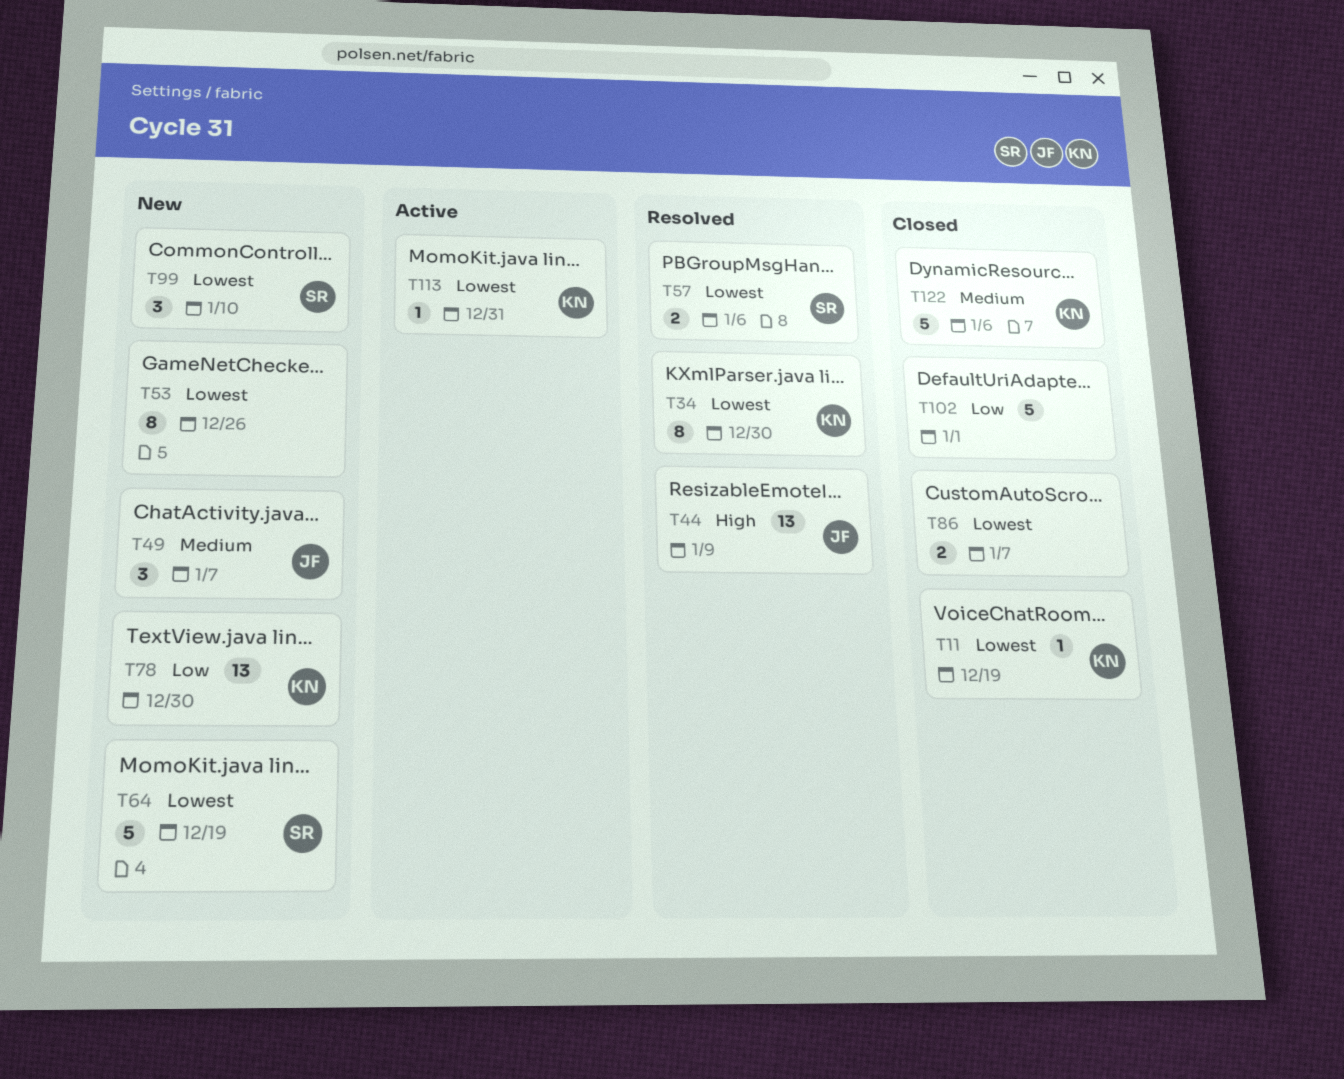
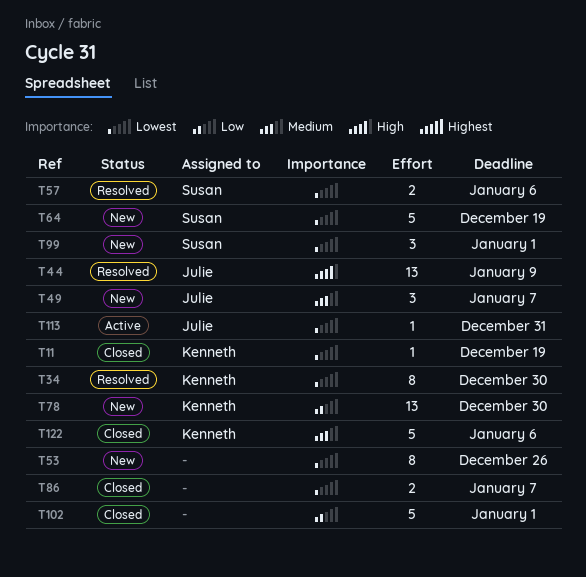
T99, due: Jan 10 -> Jan 1
T113, owner: Kenneth -> Julie

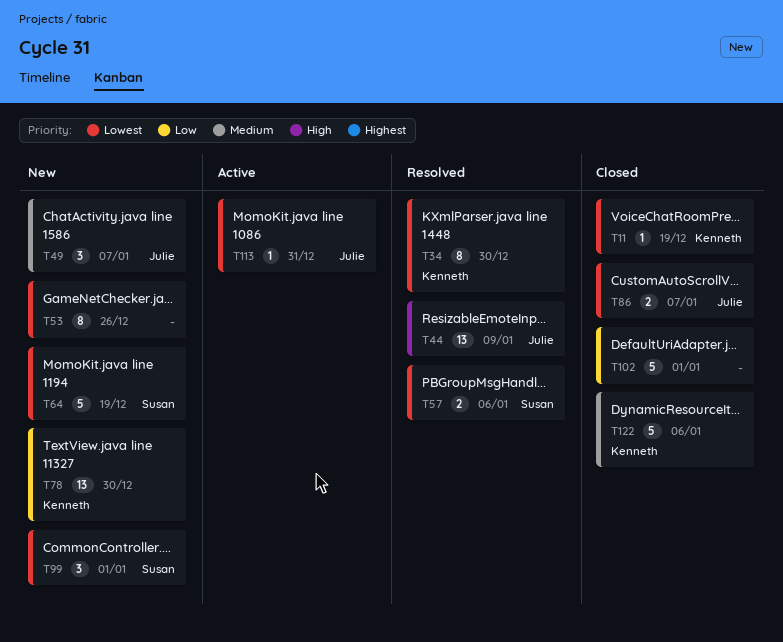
T86, owner: none -> Julie

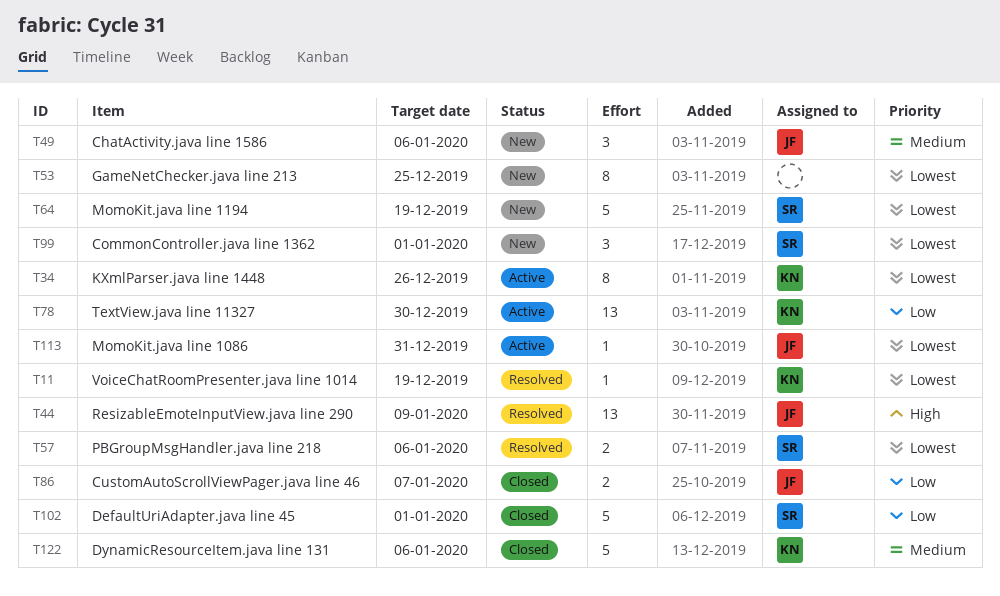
T11, status: Closed -> Resolved
T34, status: Resolved -> Active
T34, due: Dec 30 -> Dec 26
T49, due: Jan 7 -> Jan 6
T53, due: Dec 26 -> Dec 25
T78, status: New -> Active
T86, priority: Lowest -> Low
T102, owner: none -> Susan

